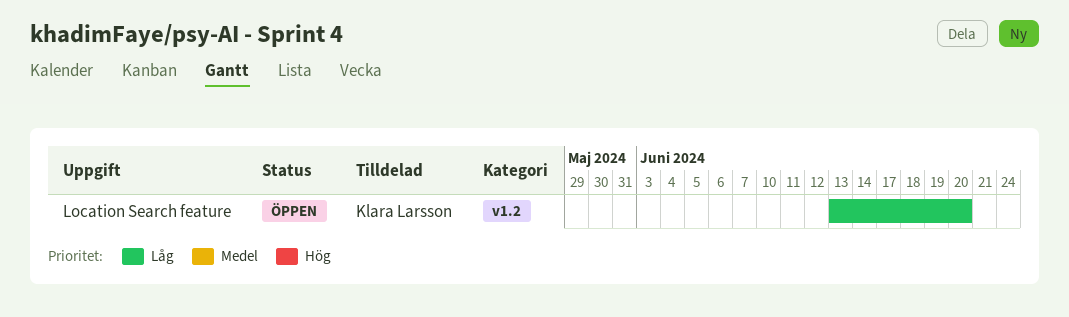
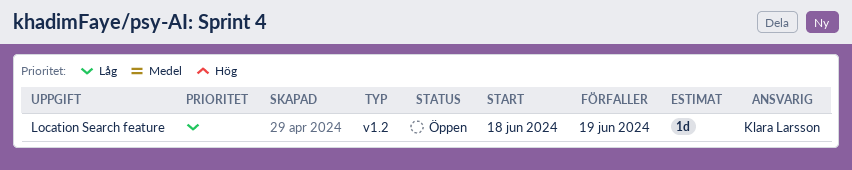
Location Search feature, start: Jun 13 -> Jun 18
Location Search feature, due: Jun 20 -> Jun 19

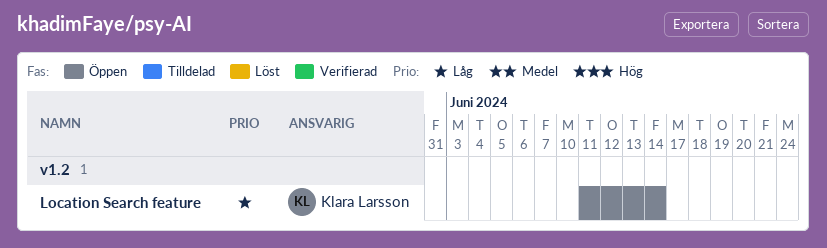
Location Search feature, start: Jun 18 -> Jun 11
Location Search feature, due: Jun 19 -> Jun 14

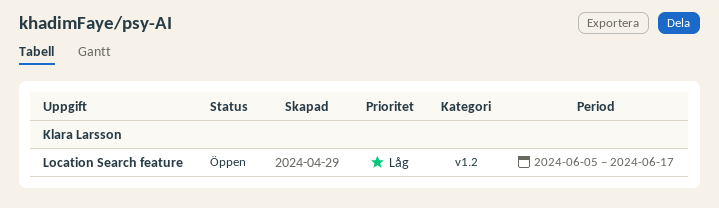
Location Search feature, start: Jun 11 -> Jun 5
Location Search feature, due: Jun 14 -> Jun 17

